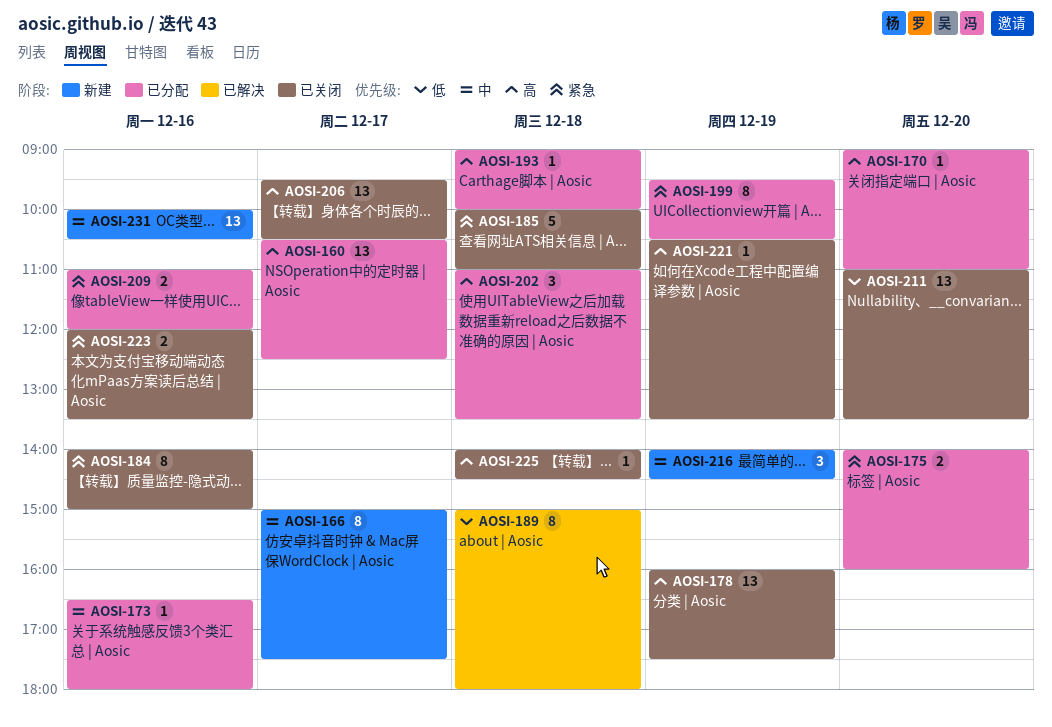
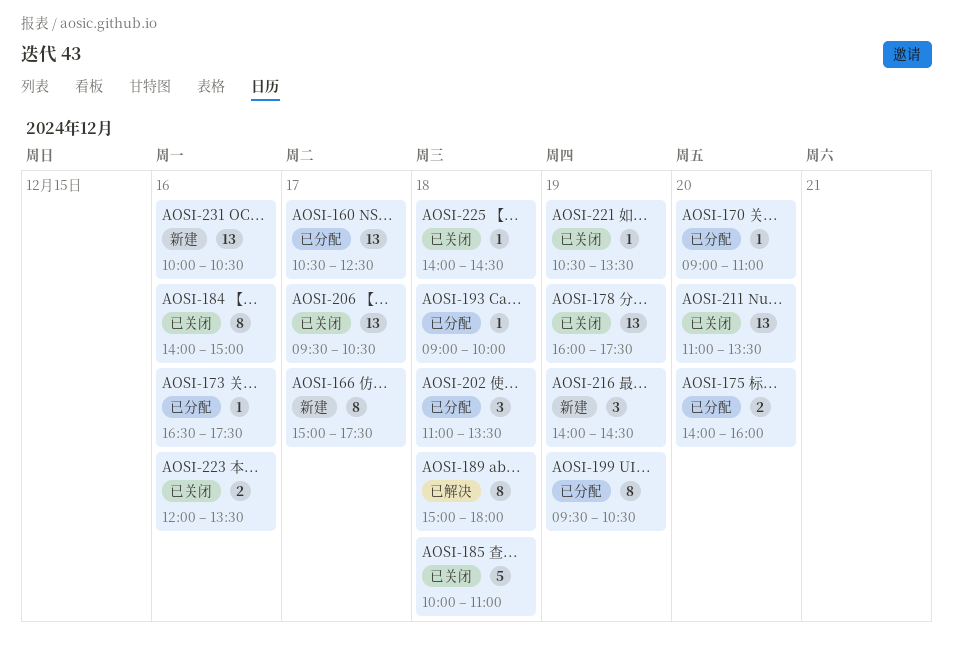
AOSI-173, ends: 18:00 -> 17:30
AOSI-209: present -> none

